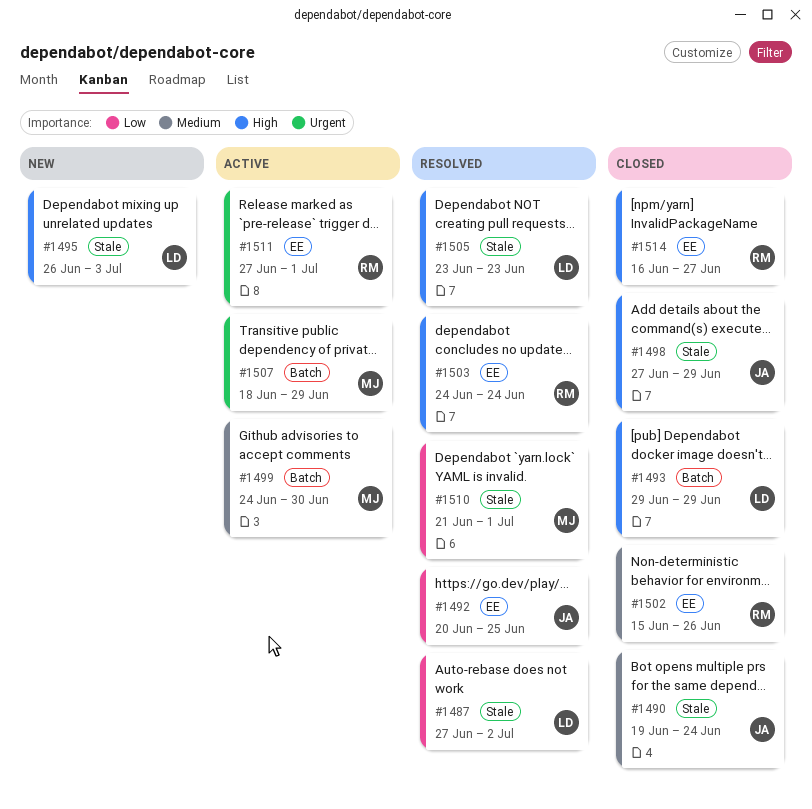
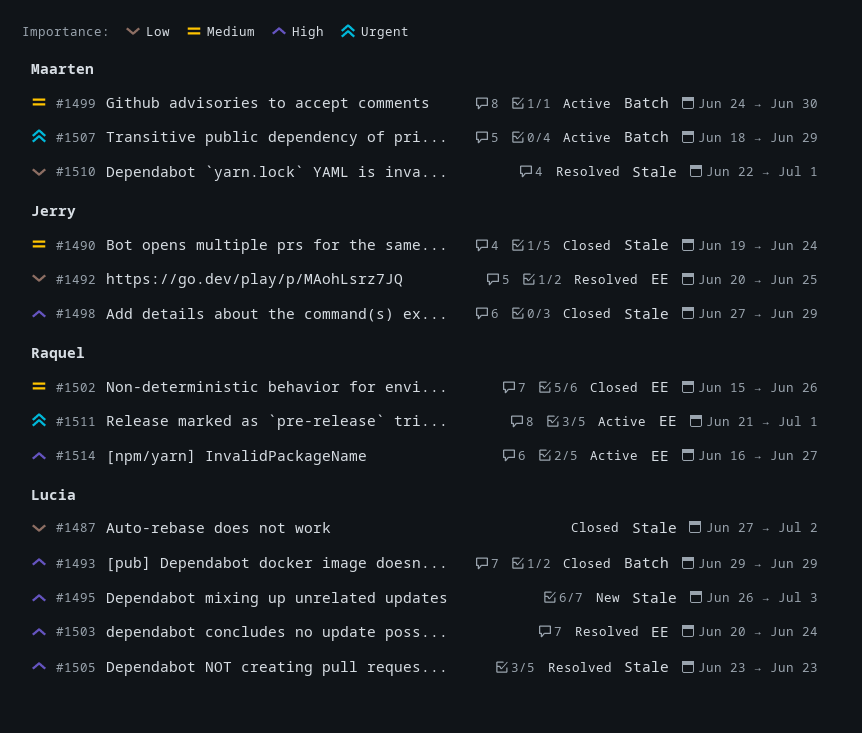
#1487, status: Resolved -> Closed
#1503, owner: Raquel -> Lucia
#1503, start: Jun 24 -> Jun 20
#1510, start: Jun 21 -> Jun 22
#1511, start: Jun 27 -> Jun 21
#1514, status: Closed -> Active

